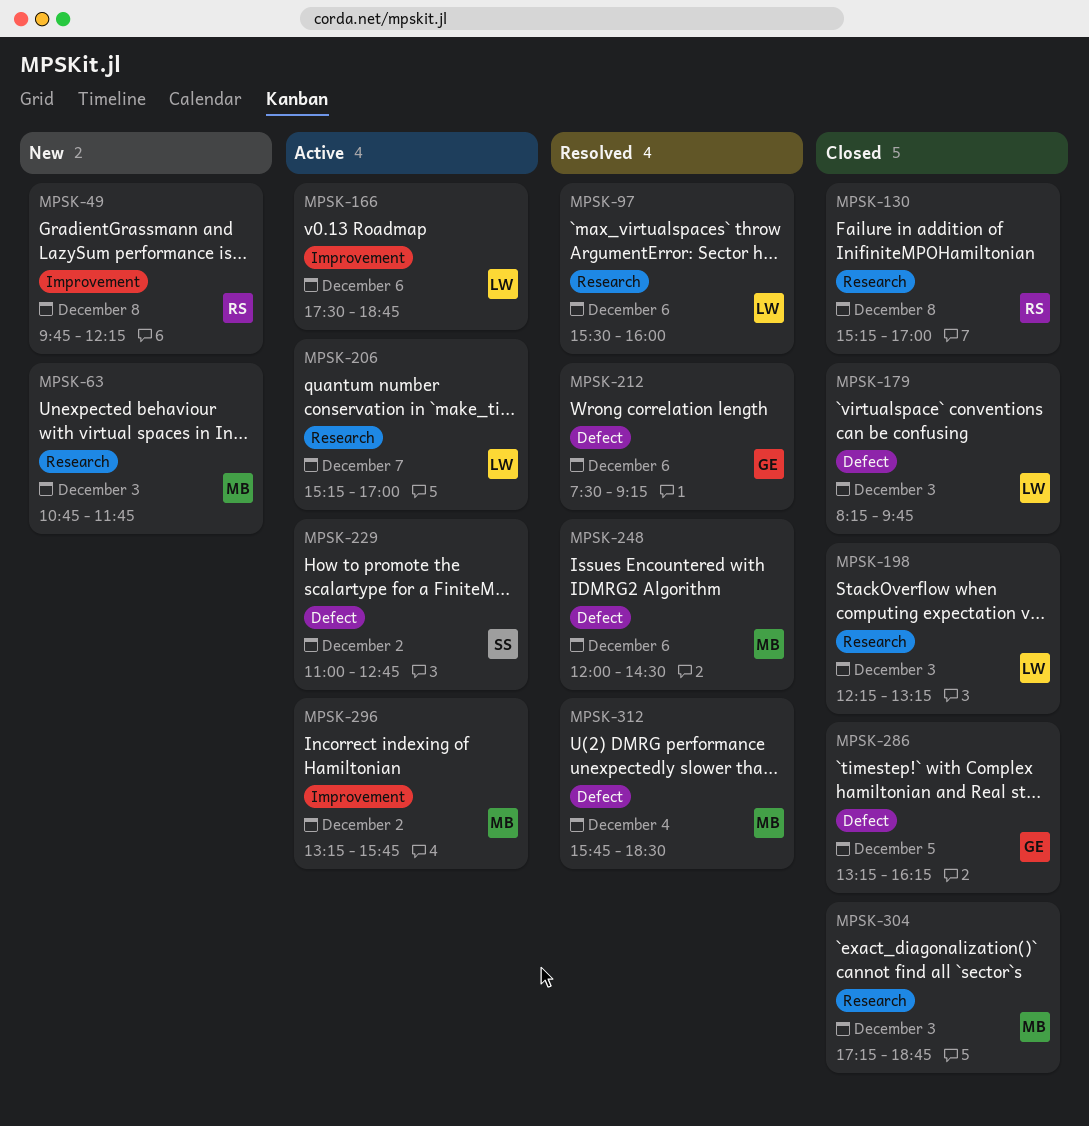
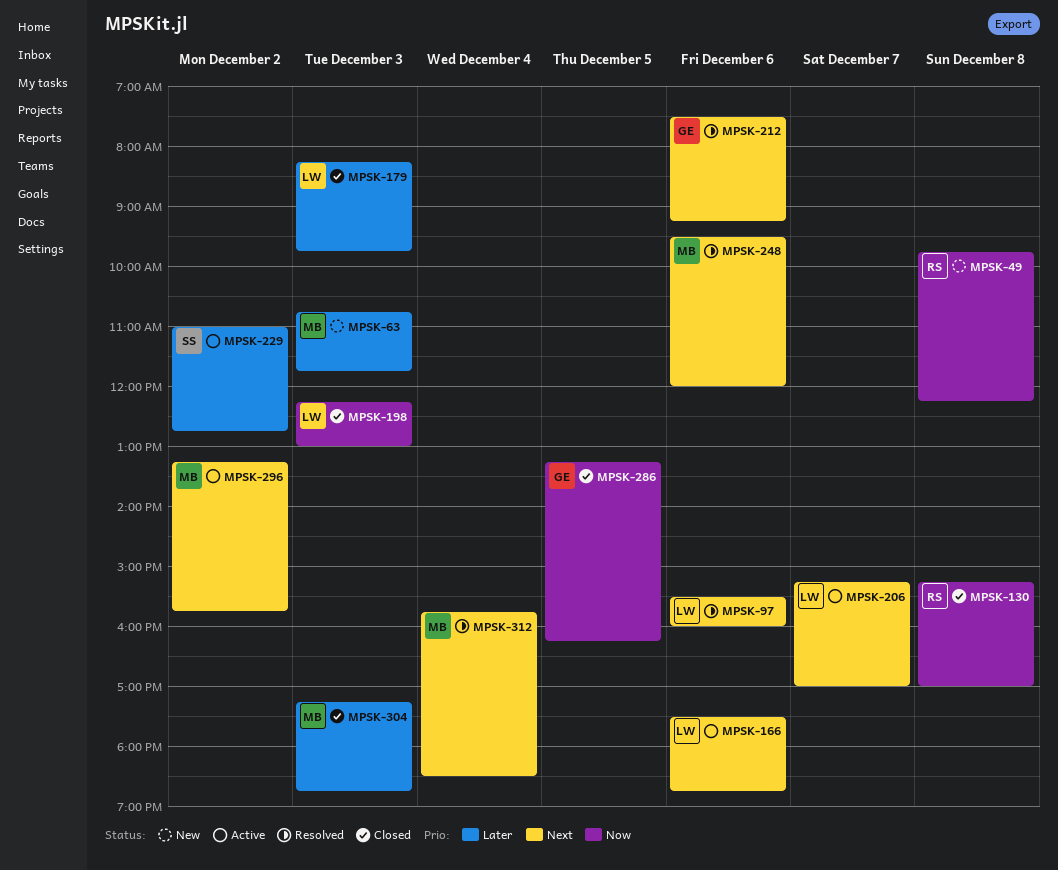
MPSK-198, ends: 13:15 -> 13:00
MPSK-248, begins: 12:00 -> 09:30
MPSK-248, ends: 14:30 -> 12:00

